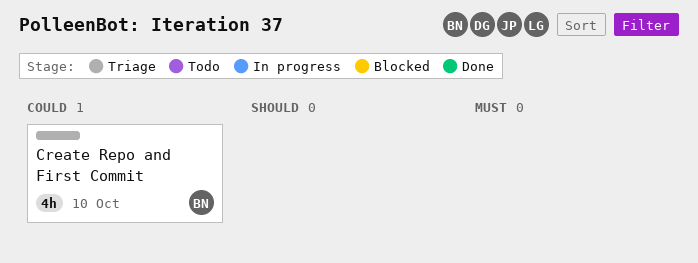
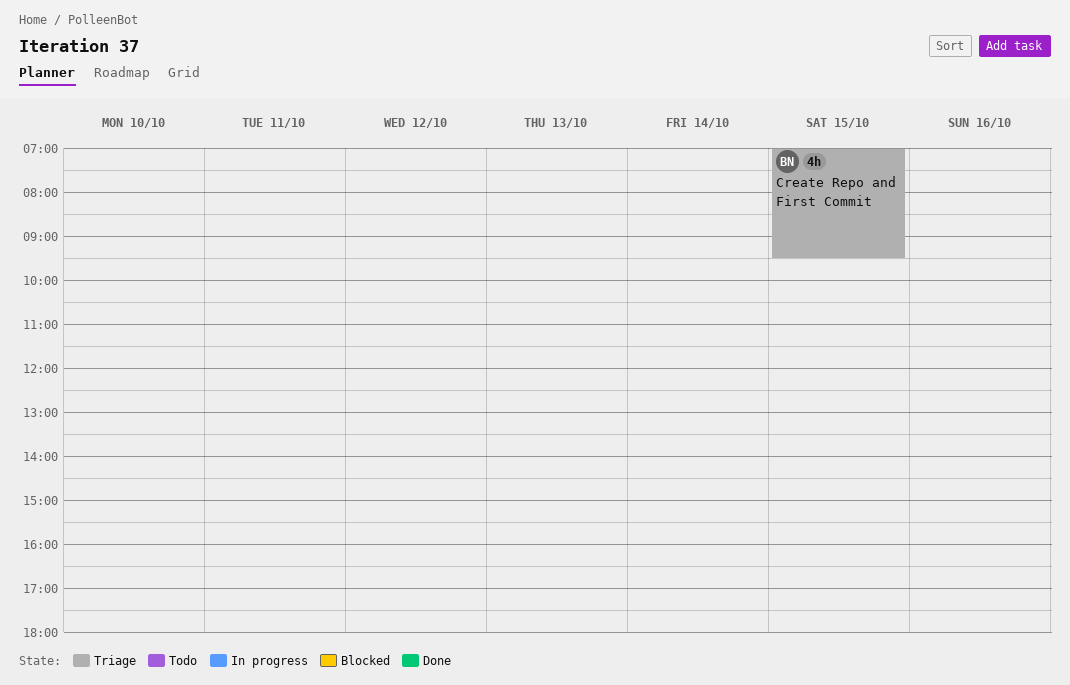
Create Repo and First Commit, day: Oct 10 -> Oct 15

